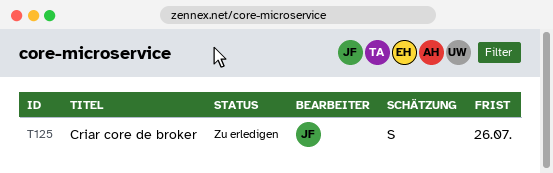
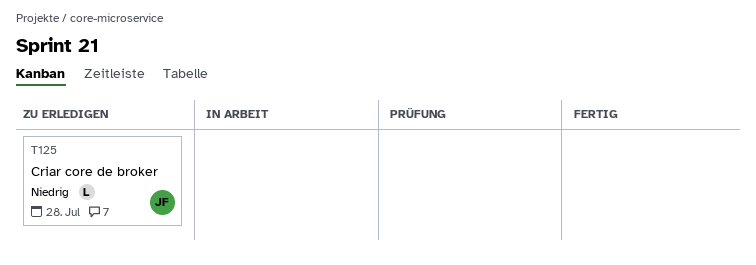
T125, estimate: S -> L
T125, due: Jul 26 -> Jul 28

